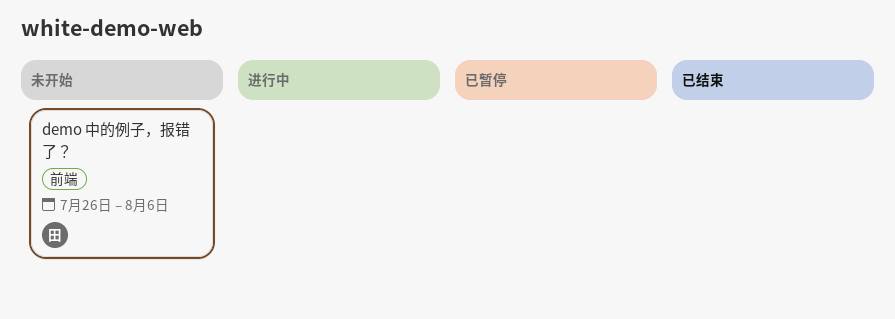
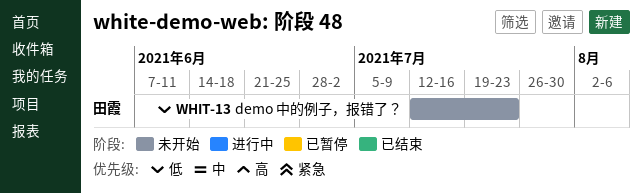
demo 中的例子，报错了？, start: Jul 26 -> Jul 12
demo 中的例子，报错了？, due: Aug 6 -> Jul 23

